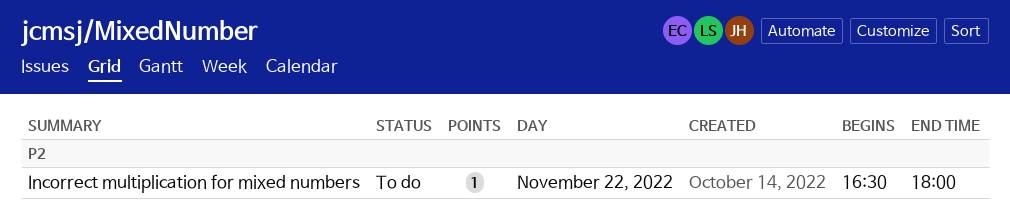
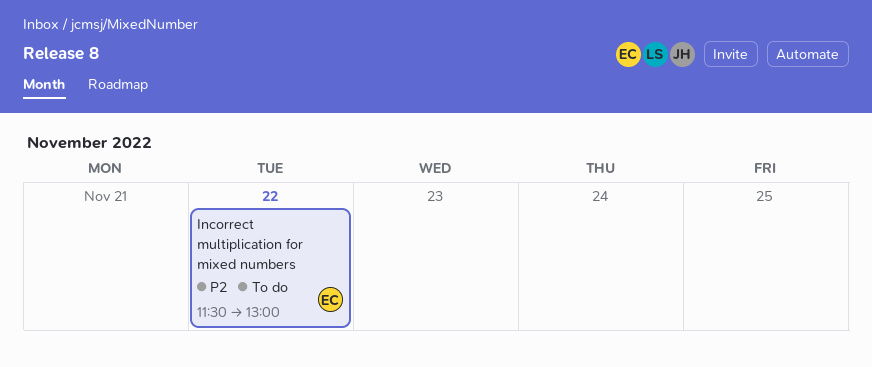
Incorrect multiplication for mixed numbers, begins: 16:30 -> 11:30
Incorrect multiplication for mixed numbers, ends: 18:00 -> 13:00

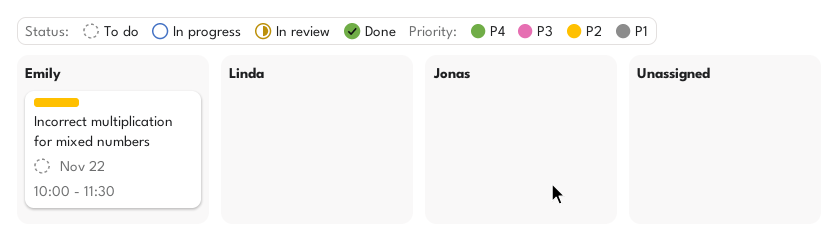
Incorrect multiplication for mixed numbers, begins: 11:30 -> 10:00
Incorrect multiplication for mixed numbers, ends: 13:00 -> 11:30

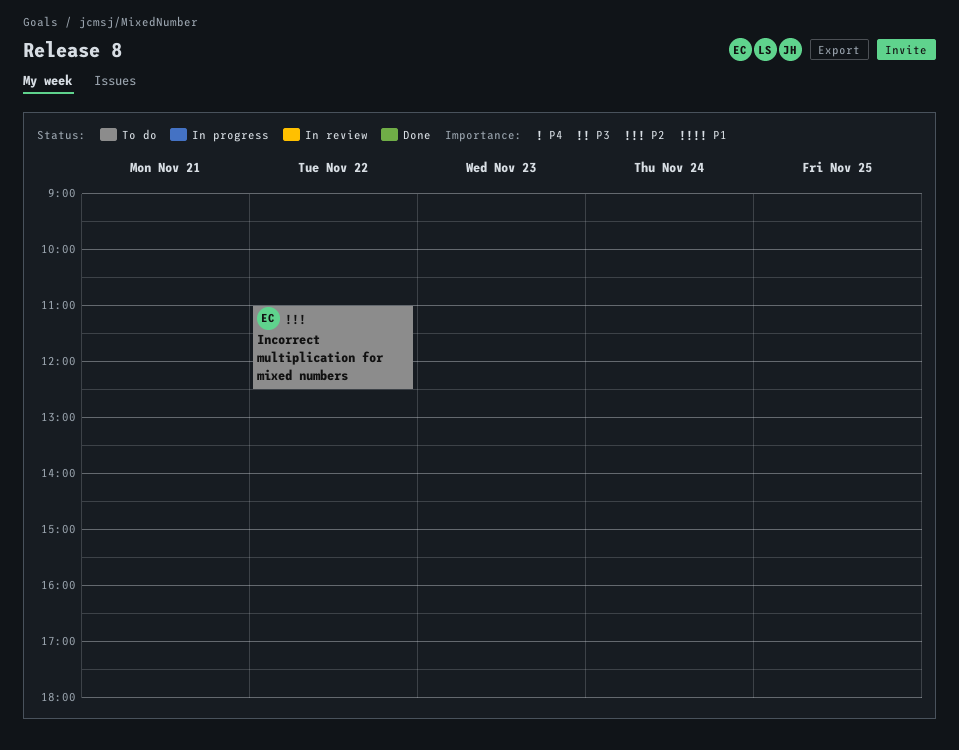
Incorrect multiplication for mixed numbers, begins: 10:00 -> 11:00
Incorrect multiplication for mixed numbers, ends: 11:30 -> 12:30

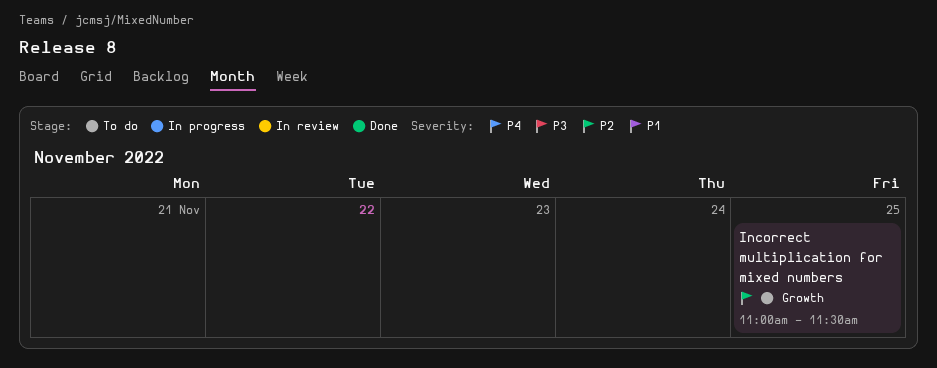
Incorrect multiplication for mixed numbers, day: Nov 22 -> Nov 25
Incorrect multiplication for mixed numbers, ends: 12:30 -> 11:30

